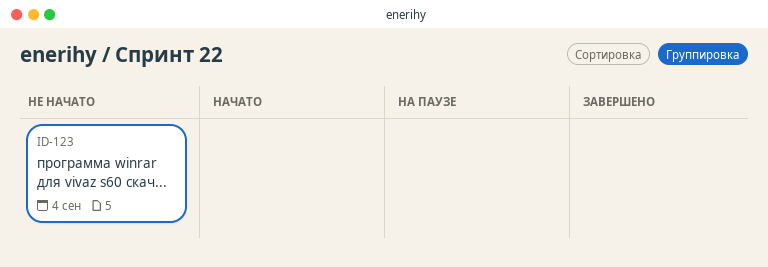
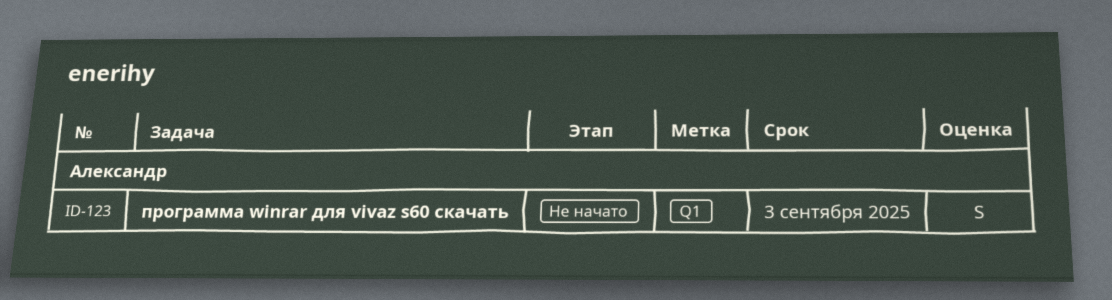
ID-123, due: Sep 4 -> Sep 3

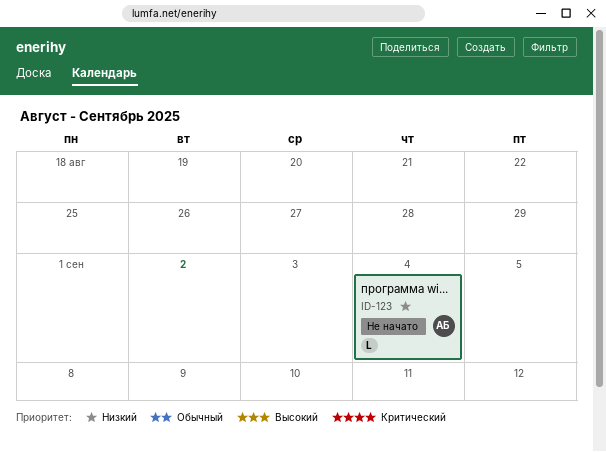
ID-123, estimate: S -> L
ID-123, due: Sep 3 -> Sep 4

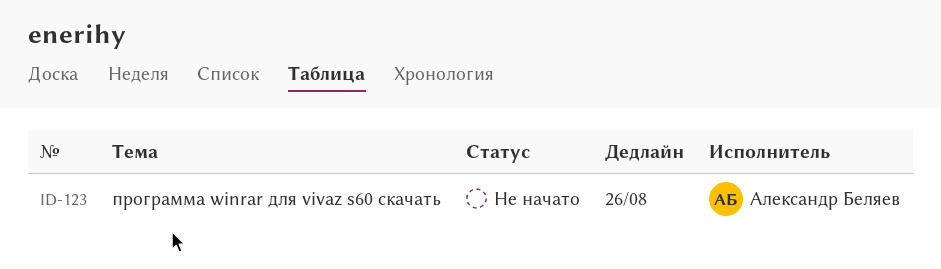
ID-123, due: Sep 4 -> Aug 26

